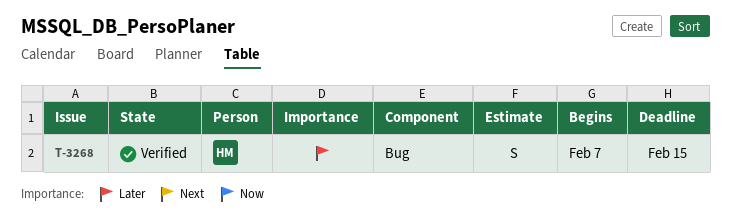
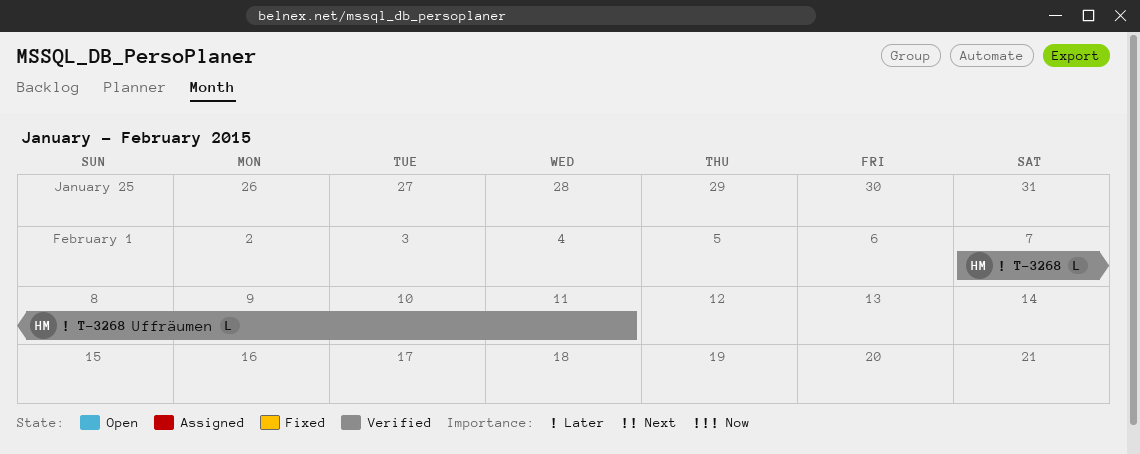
T-3268, estimate: S -> L
T-3268, due: Feb 15 -> Feb 11

